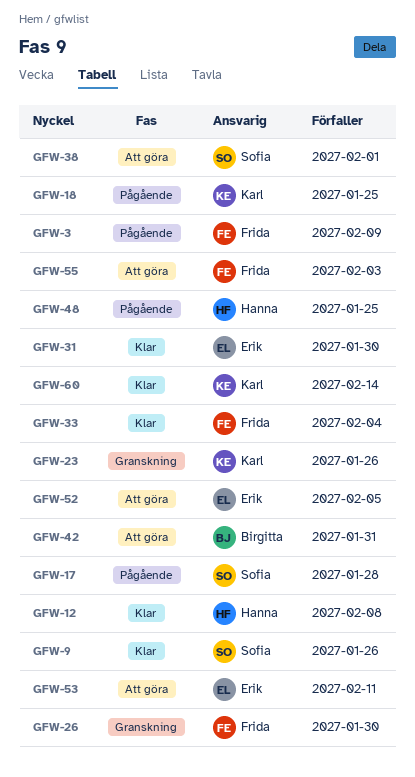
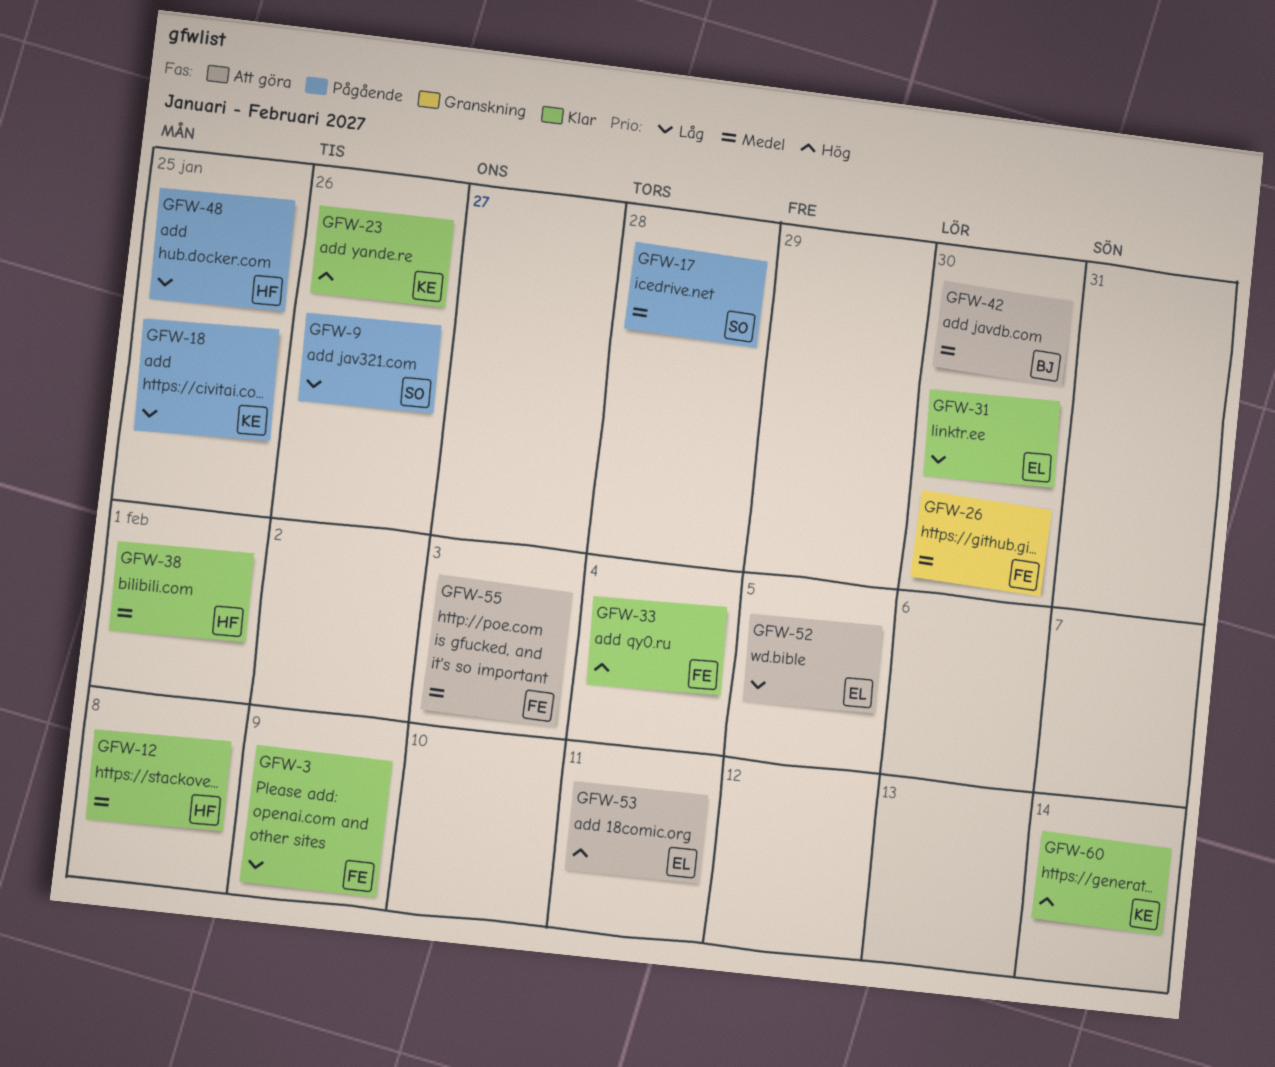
GFW-3, status: Pågående -> Klar
GFW-9, status: Klar -> Pågående
GFW-23, status: Granskning -> Klar
GFW-38, status: Att göra -> Klar
GFW-38, owner: Sofia -> Hanna
GFW-42, due: Jan 31 -> Jan 30

